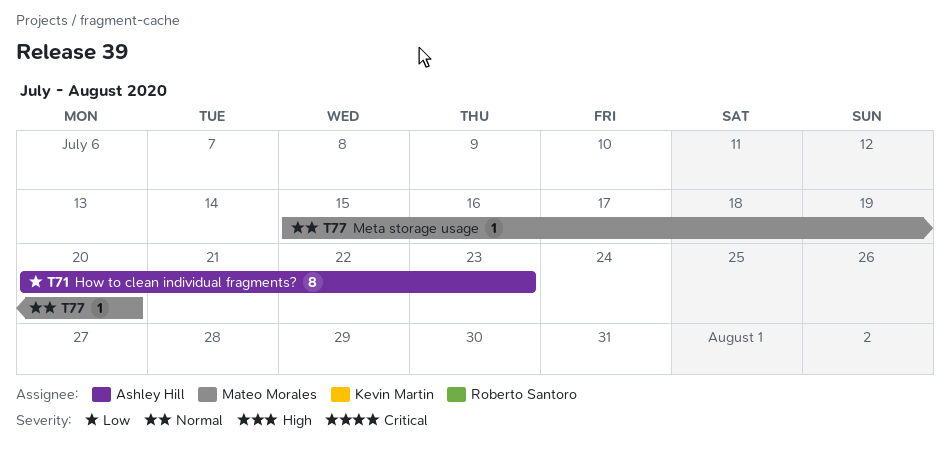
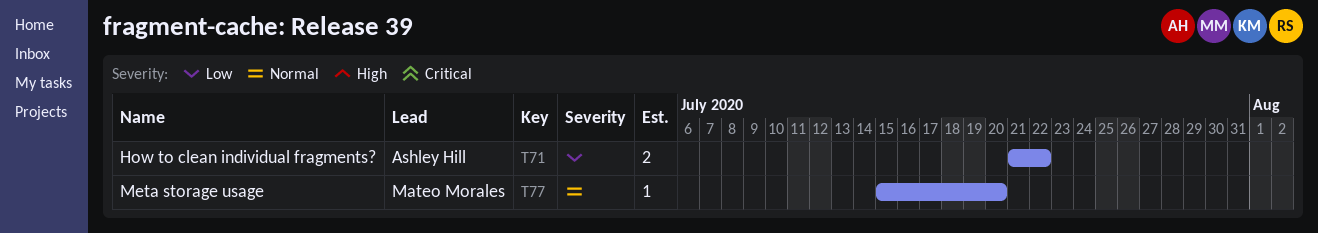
T71, estimate: 8 -> 2
T71, start: Jul 20 -> Jul 21
T71, due: Jul 23 -> Jul 22

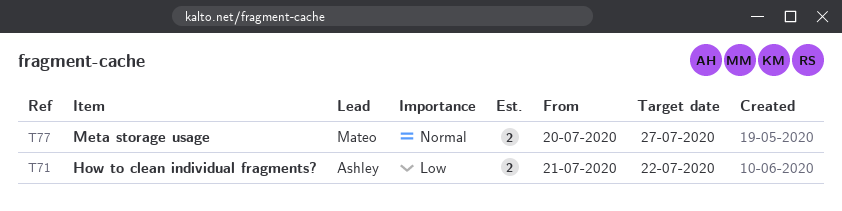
T77, estimate: 1 -> 2
T77, start: Jul 15 -> Jul 20
T77, due: Jul 20 -> Jul 27

